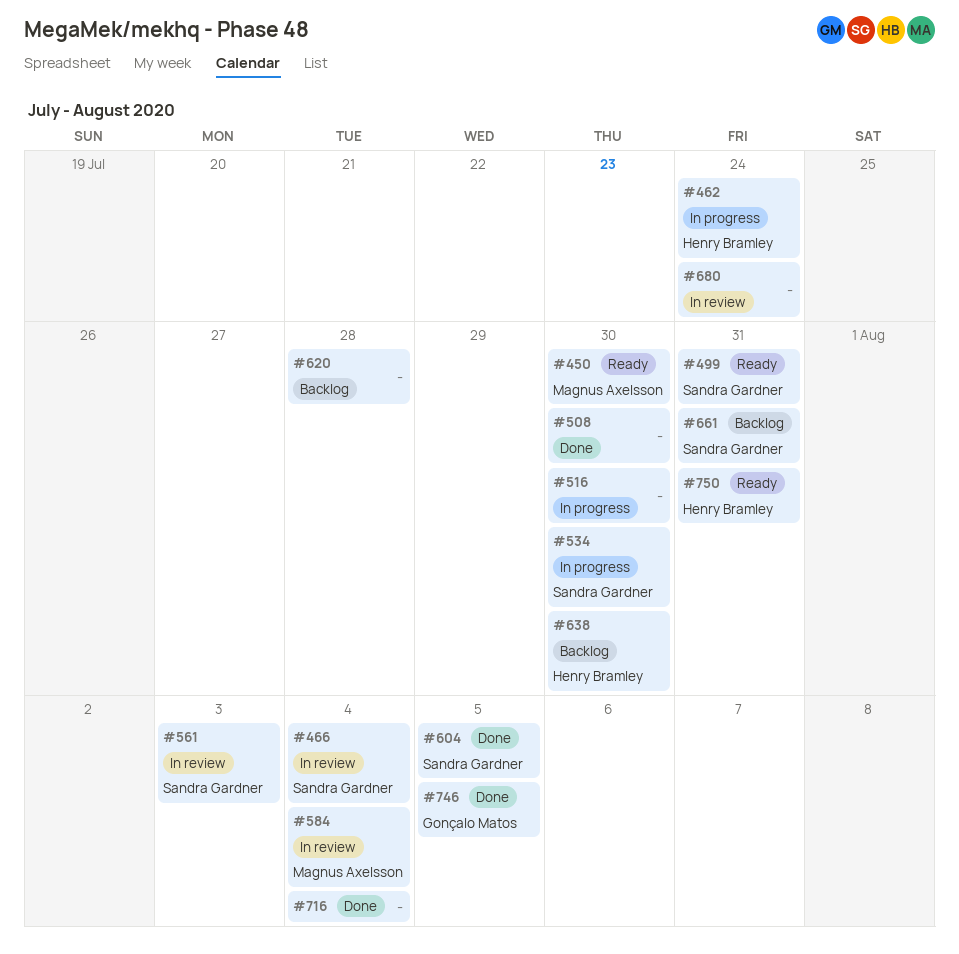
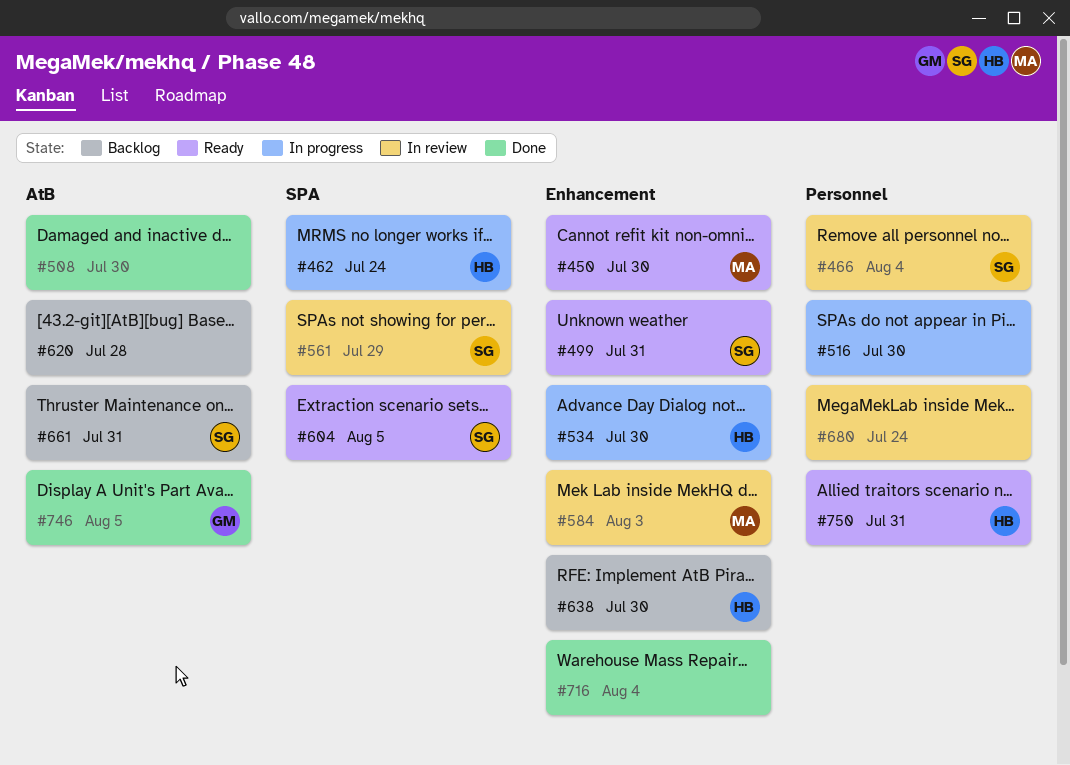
#534, owner: Sandra Gardner -> Henry Bramley
#561, due: Aug 3 -> Jul 29
#584, due: Aug 4 -> Aug 3
#604, status: Done -> Ready

